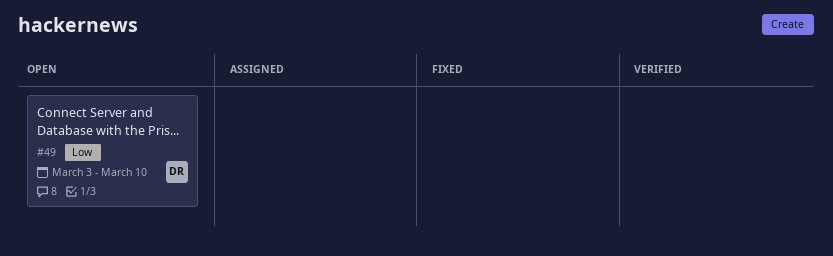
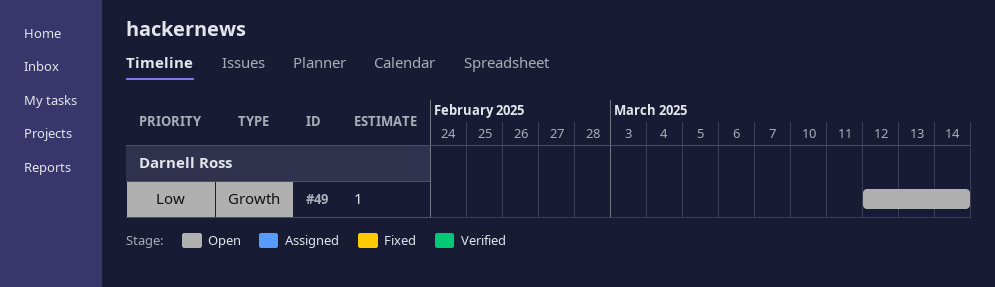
#49, start: Mar 3 -> Mar 12
#49, due: Mar 10 -> Mar 14

